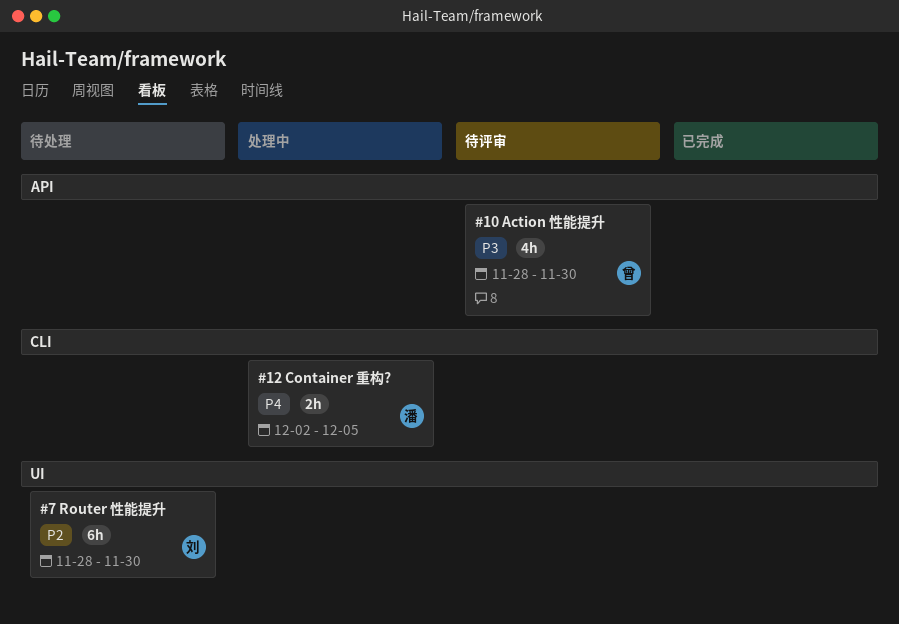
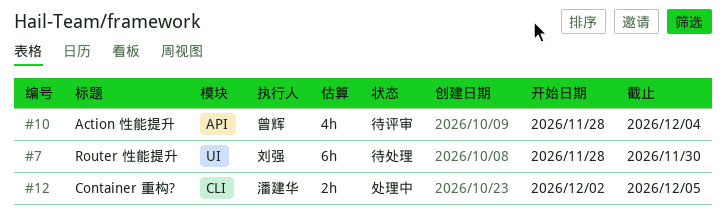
#10, due: Nov 30 -> Dec 4

